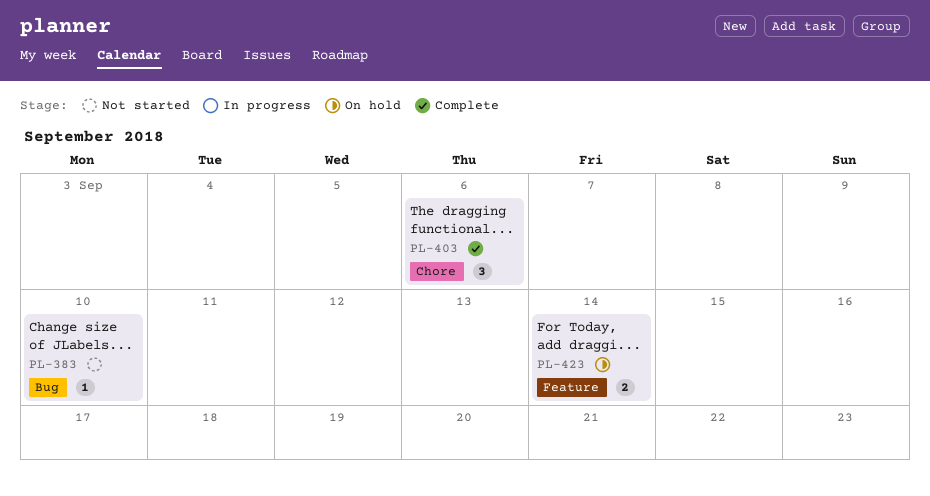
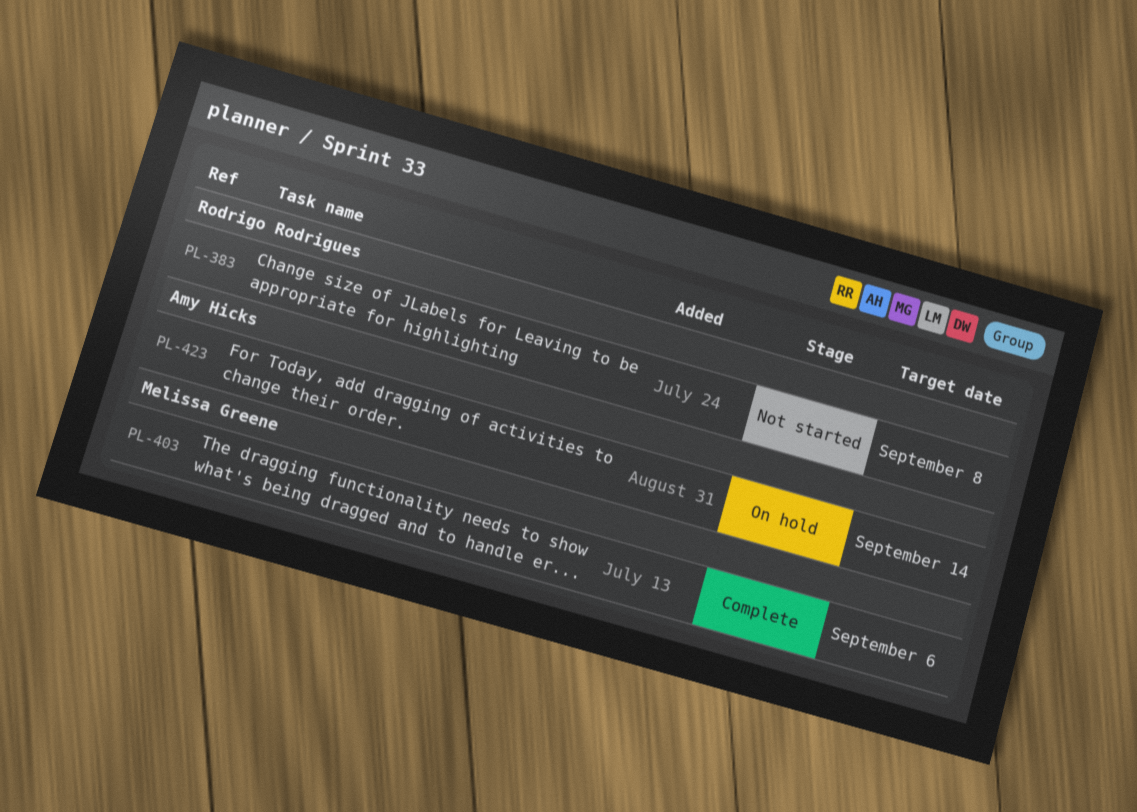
PL-383, due: Sep 10 -> Sep 8

